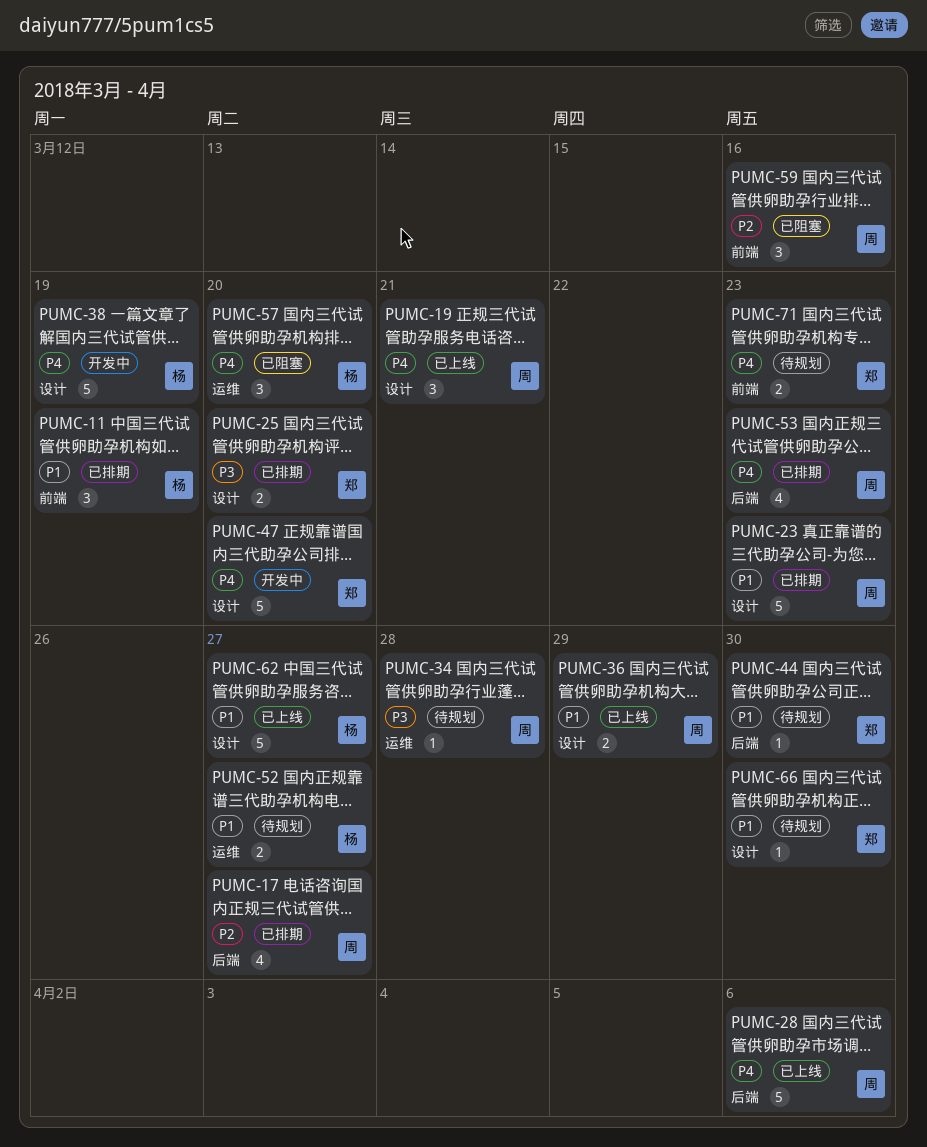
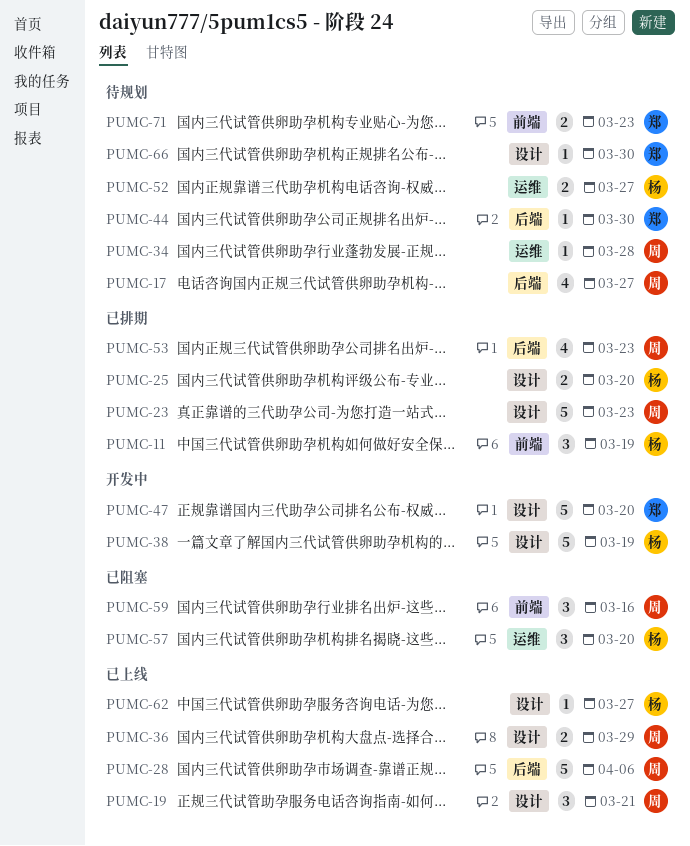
PUMC-17, status: 已排期 -> 待规划
PUMC-25, owner: 郑 -> 杨
PUMC-62, estimate: 5 -> 1

